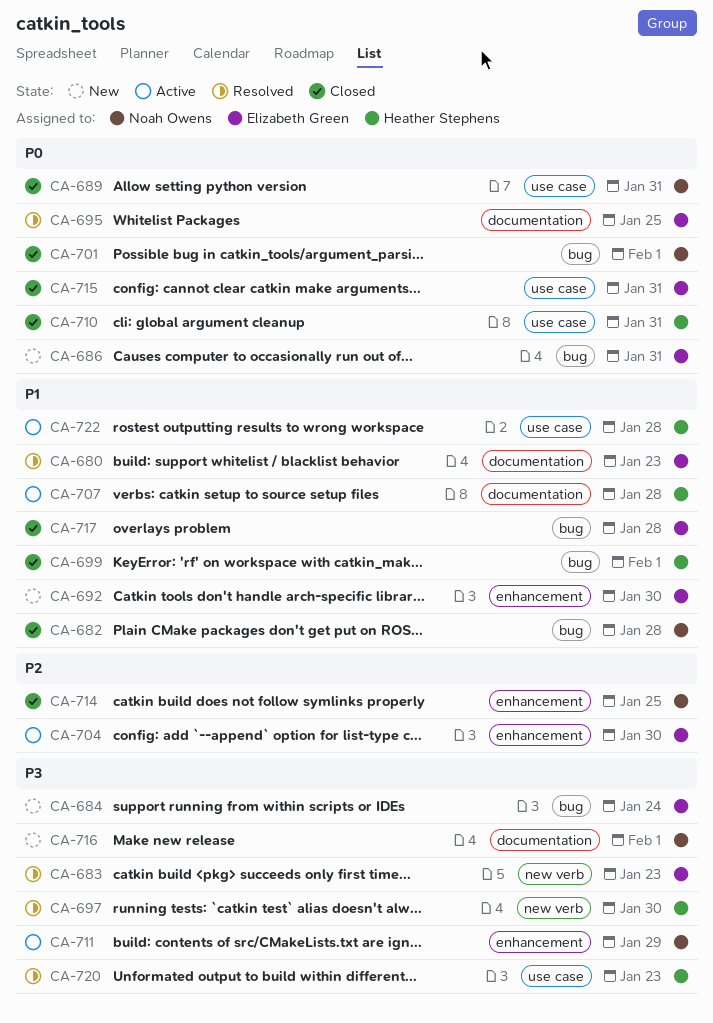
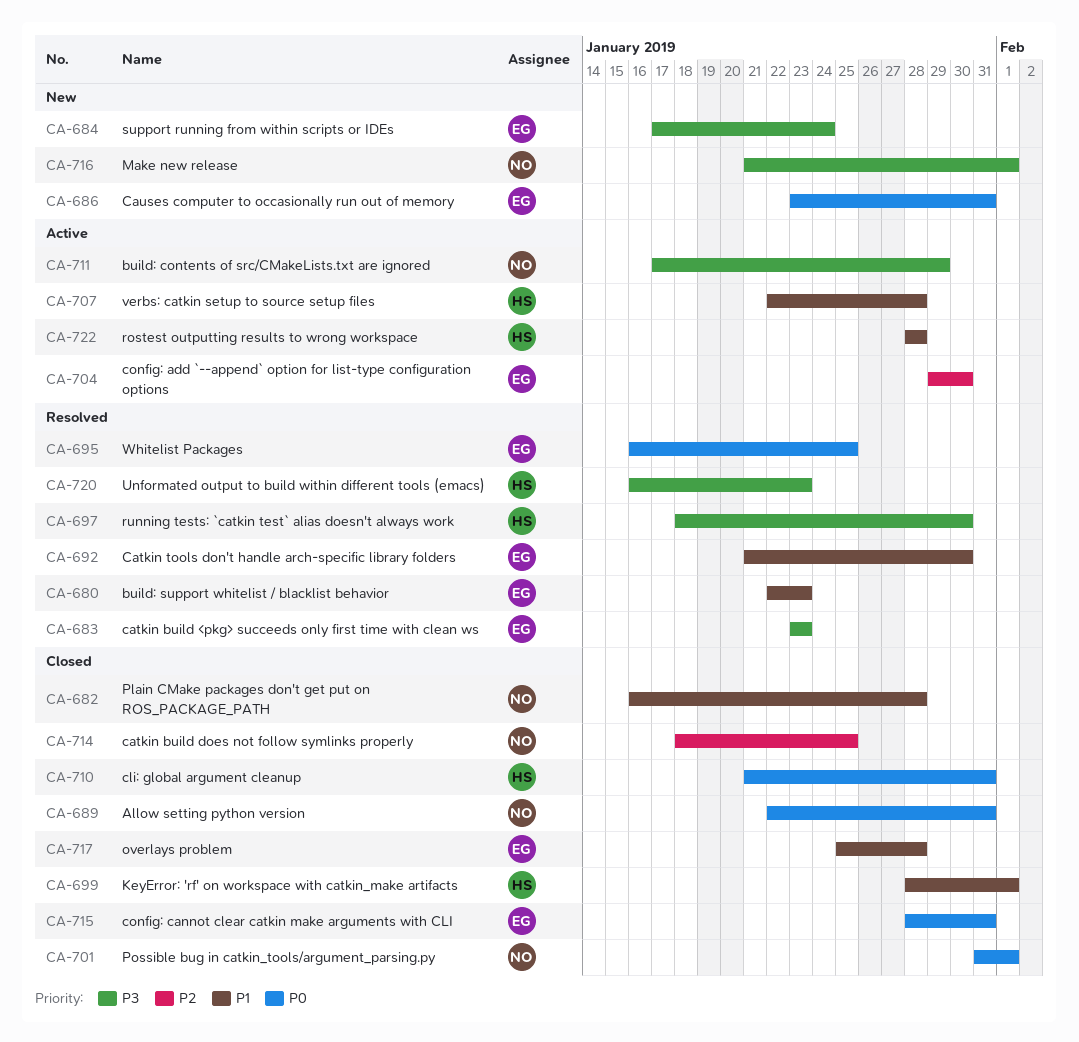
CA-692, status: New -> Resolved

